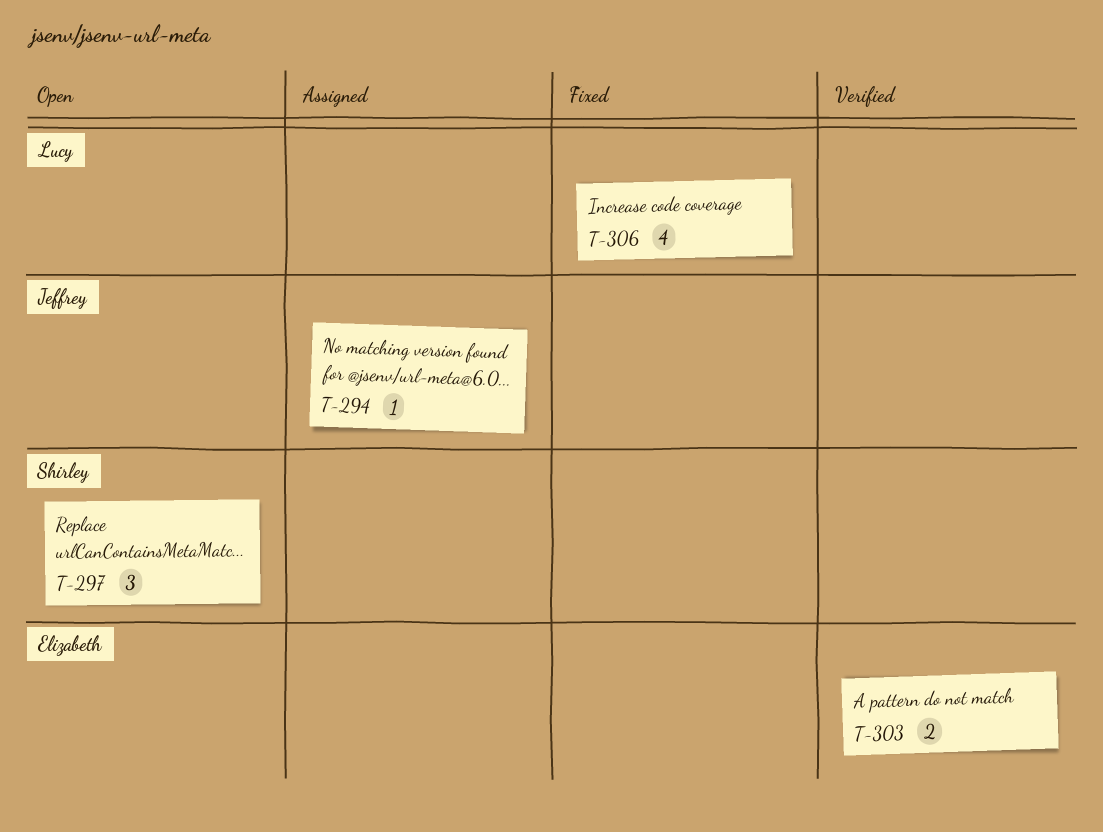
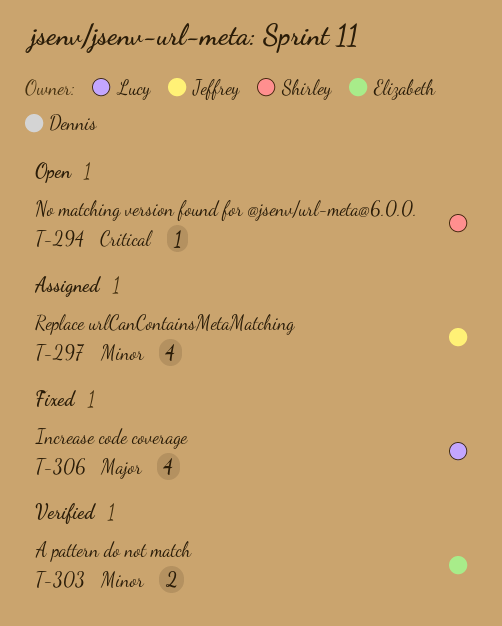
T-294, status: Assigned -> Open
T-294, owner: Jeffrey -> Shirley
T-297, status: Open -> Assigned
T-297, owner: Shirley -> Jeffrey
T-297, estimate: 3 -> 4

